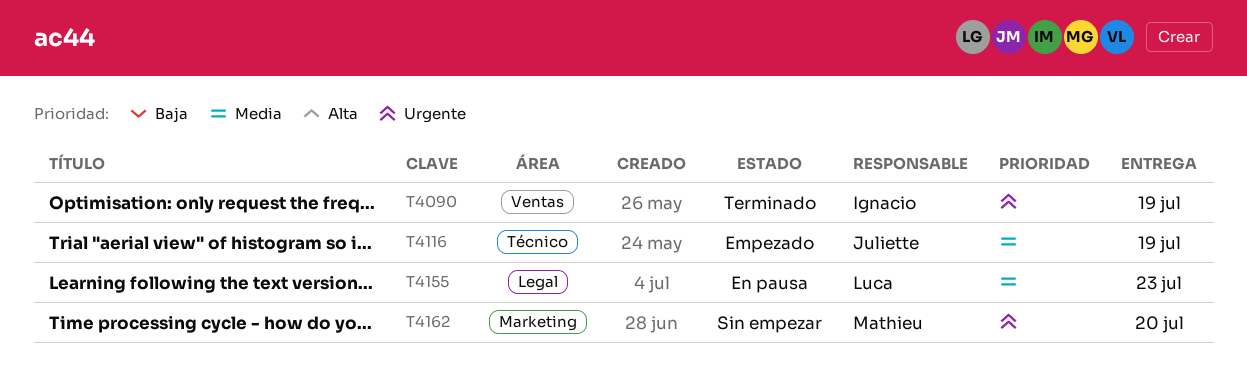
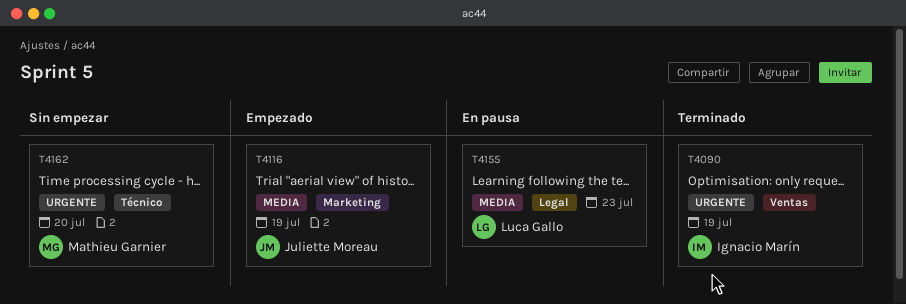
T4116, label: Técnico -> Marketing
T4162, label: Marketing -> Técnico

